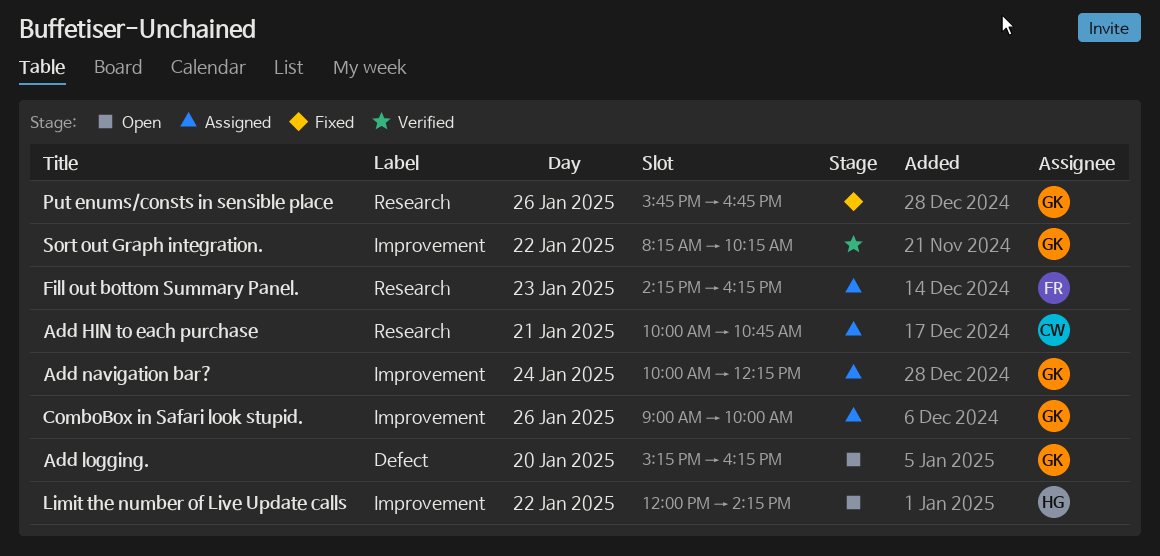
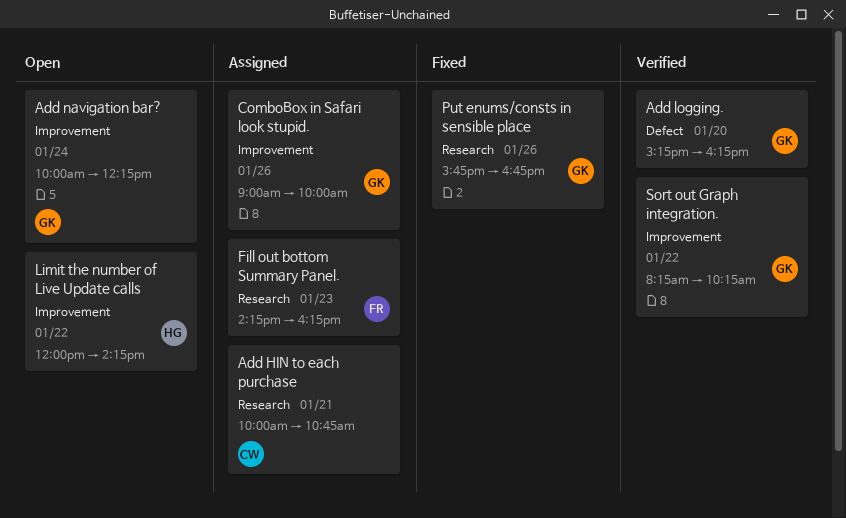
Add logging., status: Open -> Verified
Add navigation bar?, status: Assigned -> Open

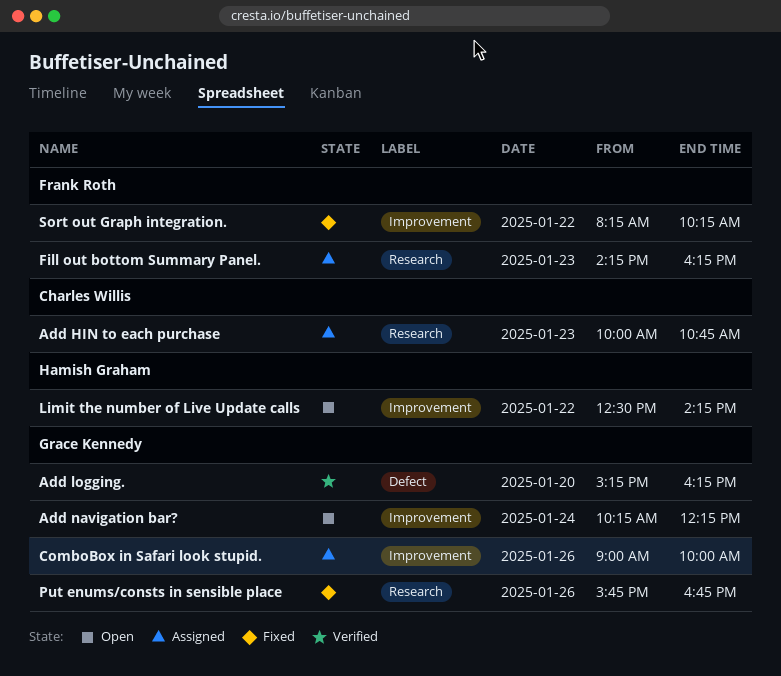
Add HIN to each purchase, day: Jan 21 -> Jan 23
Add navigation bar?, begins: 10:00 -> 10:15
Limit the number of Live Update calls, begins: 12:00 -> 12:30
Sort out Graph integration., status: Verified -> Fixed
Sort out Graph integration., owner: Grace Kennedy -> Frank Roth

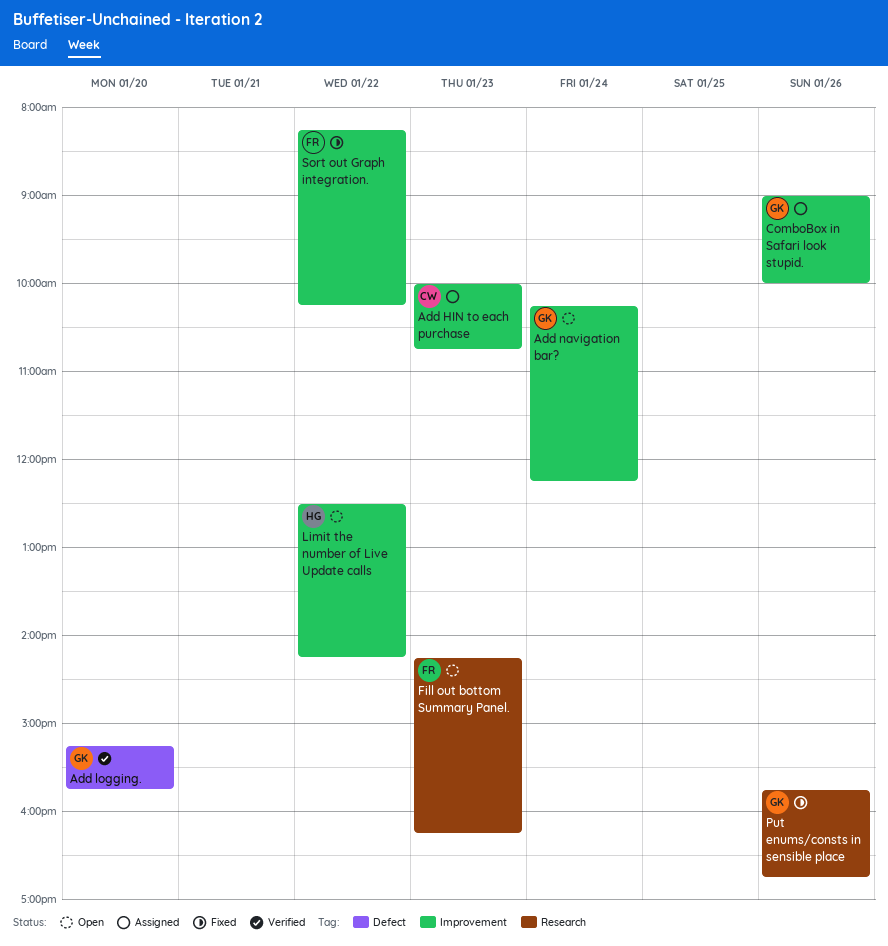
Add HIN to each purchase, label: Research -> Improvement
Add logging., ends: 16:15 -> 15:45
Fill out bottom Summary Panel., status: Assigned -> Open

